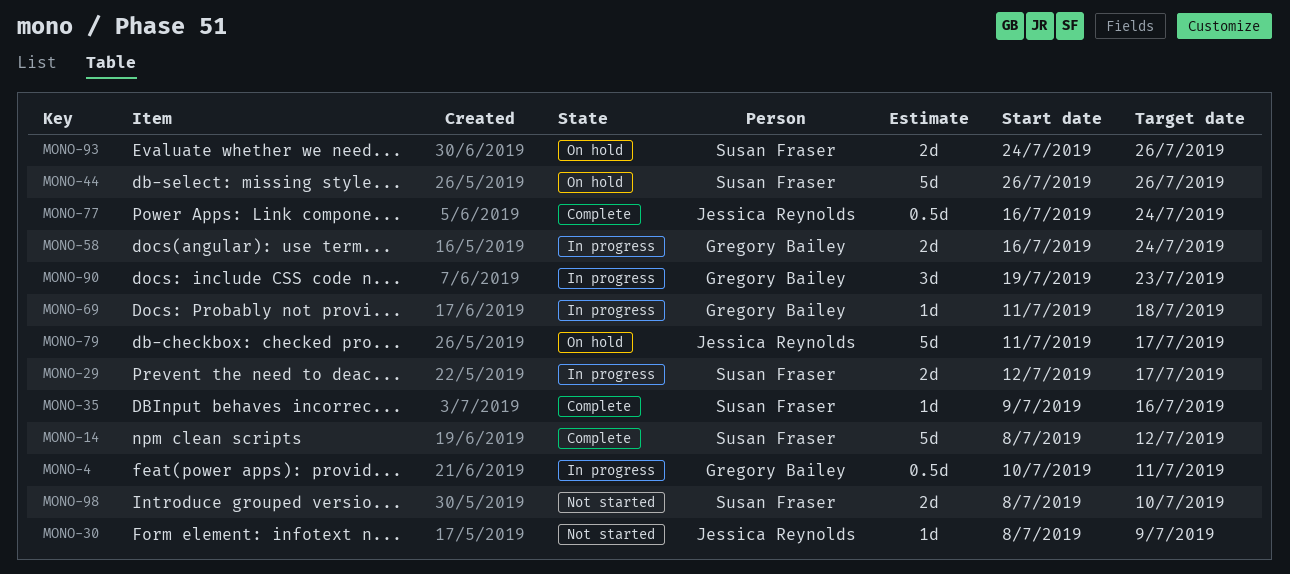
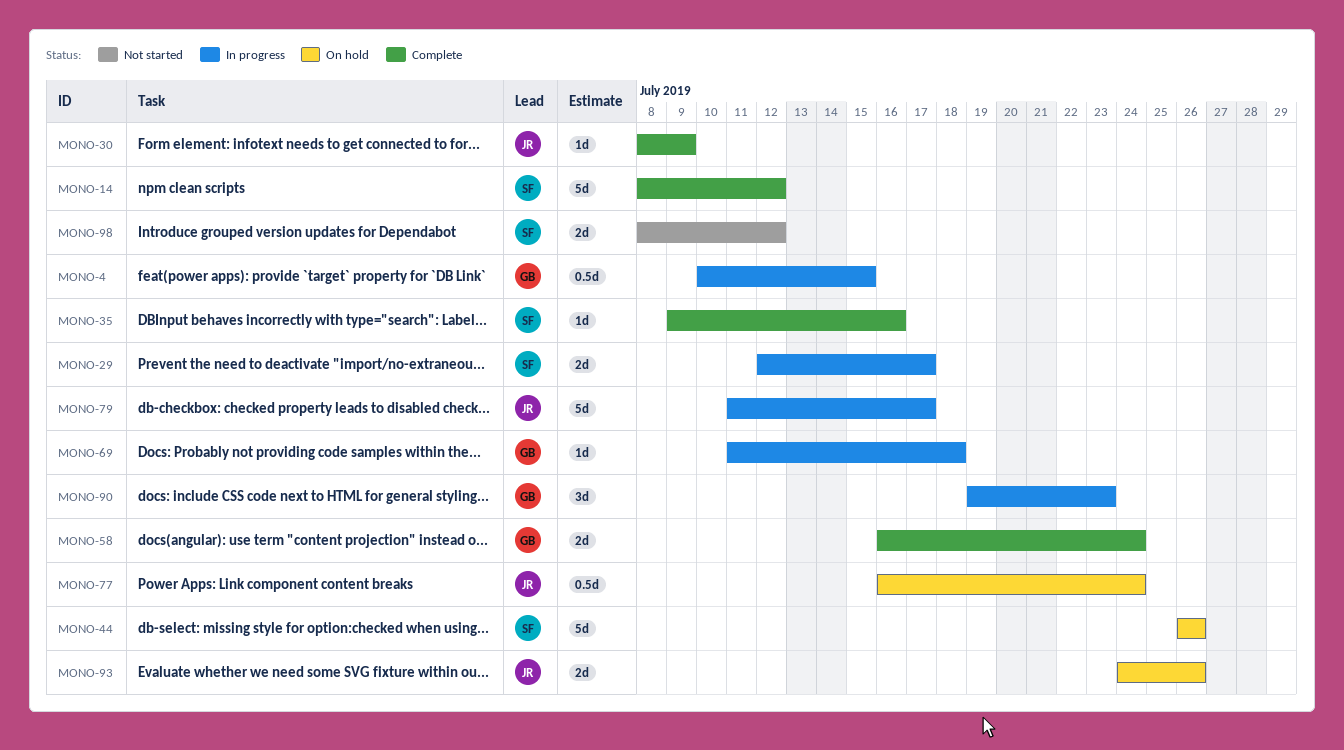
MONO-4, due: Jul 11 -> Jul 15
MONO-30, status: Not started -> Complete
MONO-58, status: In progress -> Complete
MONO-77, status: Complete -> On hold
MONO-79, status: On hold -> In progress
MONO-93, owner: Susan Fraser -> Jessica Reynolds
MONO-98, due: Jul 10 -> Jul 12

